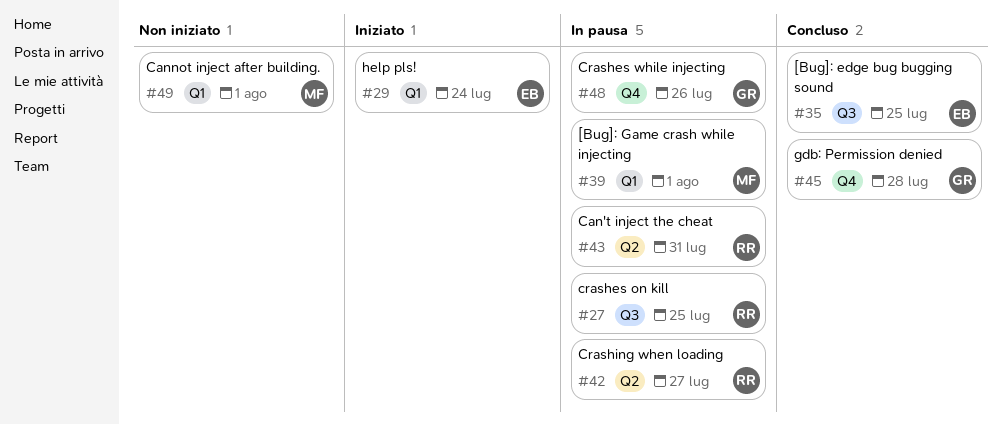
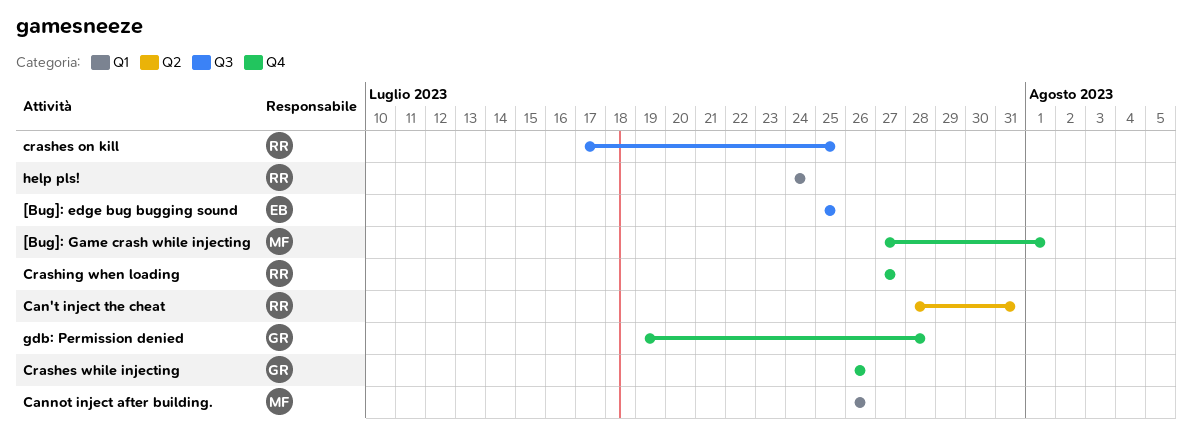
[Bug]: Game crash while injecting, label: Q1 -> Q4
Cannot inject after building., due: Aug 1 -> Jul 26
Crashing when loading, label: Q2 -> Q4
help pls!, owner: EB -> RR

